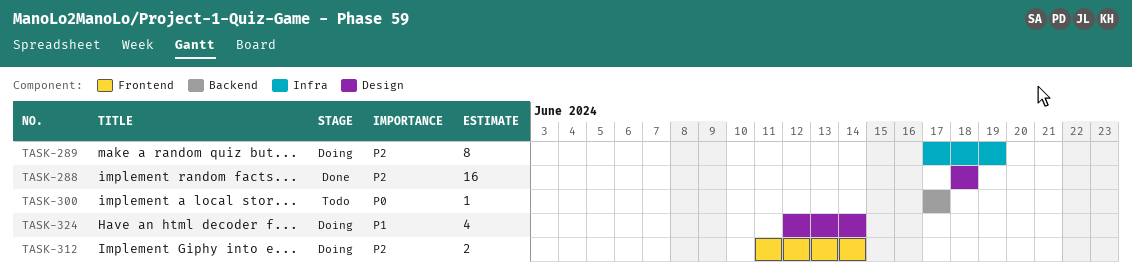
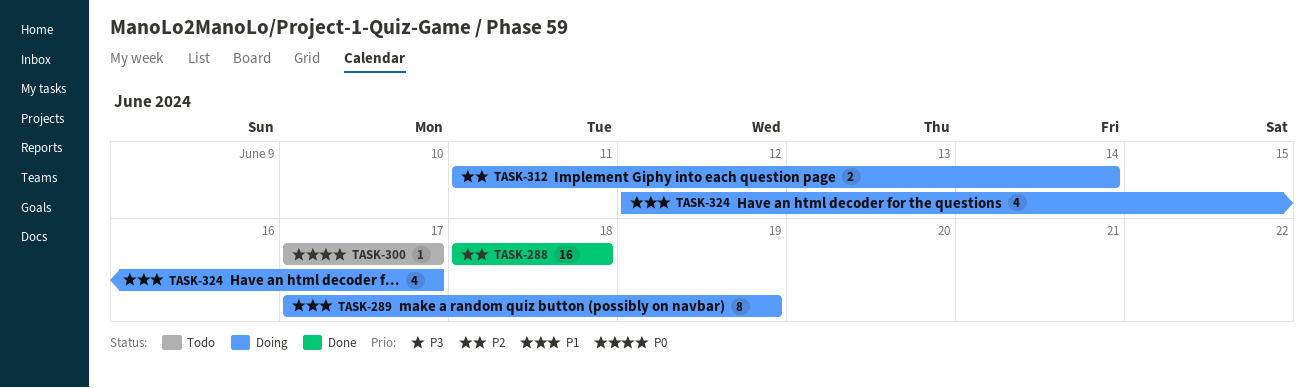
TASK-289, priority: P2 -> P1
TASK-324, due: Jun 14 -> Jun 17

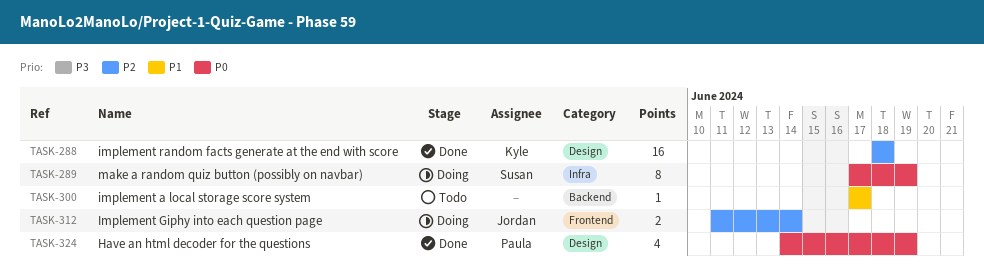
TASK-289, priority: P1 -> P0
TASK-300, priority: P0 -> P1
TASK-324, status: Doing -> Done
TASK-324, priority: P1 -> P0
TASK-324, start: Jun 12 -> Jun 14
TASK-324, due: Jun 17 -> Jun 19

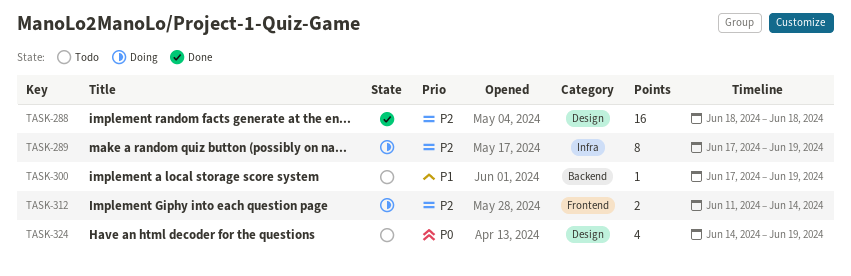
TASK-289, priority: P0 -> P2
TASK-300, due: Jun 17 -> Jun 19
TASK-324, status: Done -> Todo

